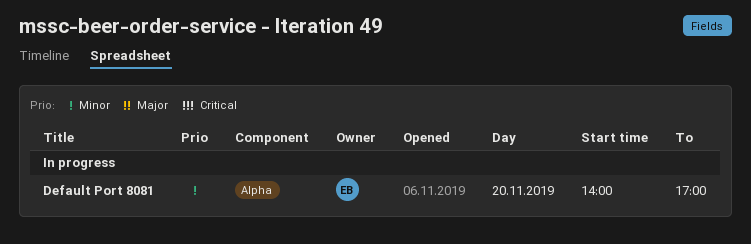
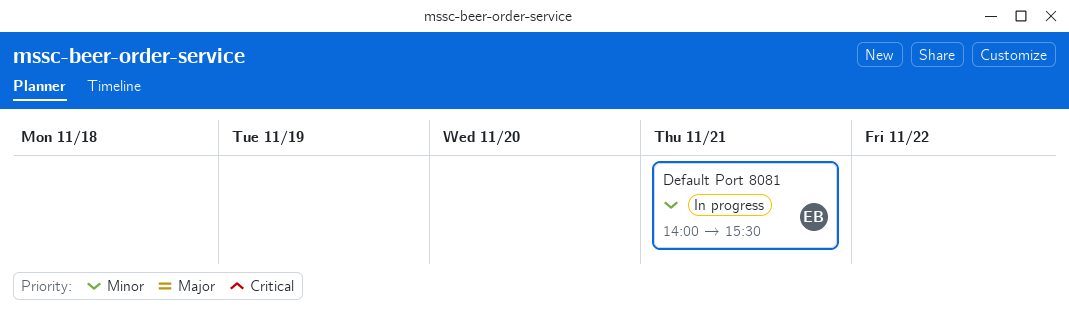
Default Port 8081, day: Nov 20 -> Nov 21
Default Port 8081, ends: 17:00 -> 15:30

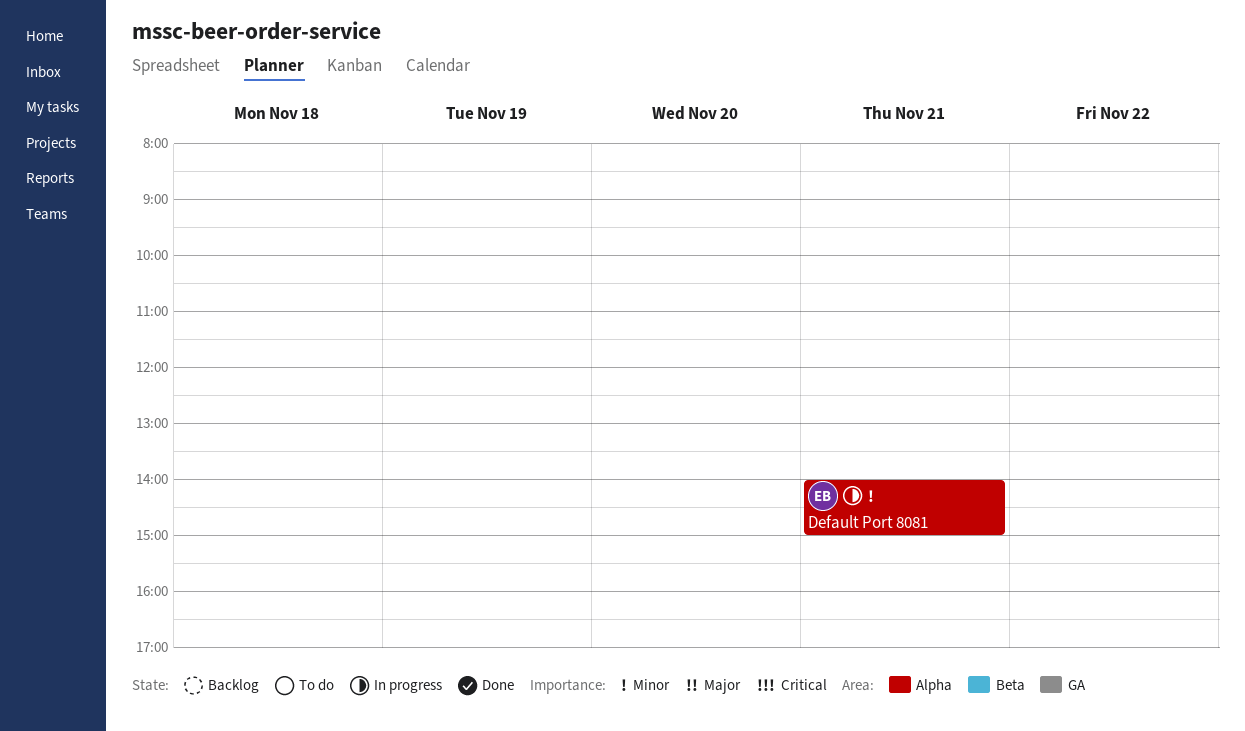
Default Port 8081, ends: 15:30 -> 15:00

